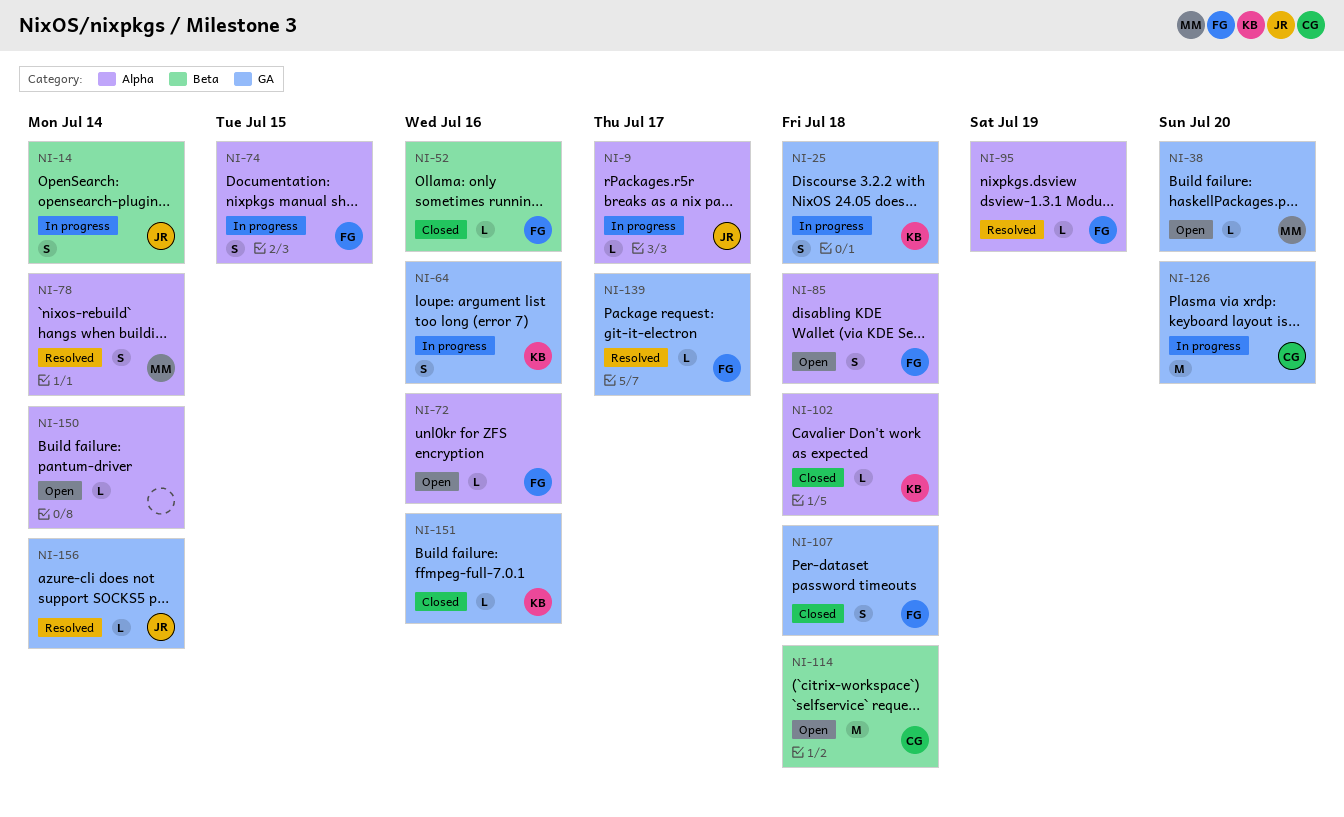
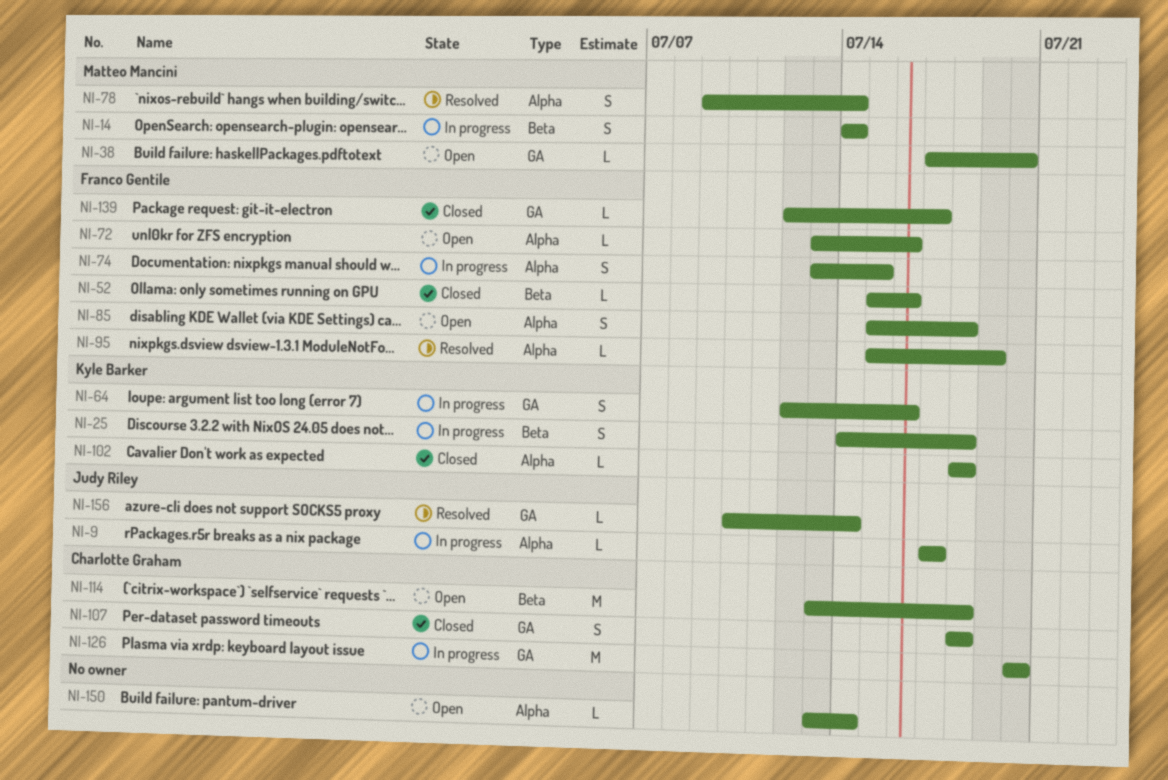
NI-14, owner: Judy Riley -> Matteo Mancini
NI-25, label: GA -> Beta
NI-107, owner: Franco Gentile -> Charlotte Graham
NI-139, status: Resolved -> Closed
NI-151: present -> none

